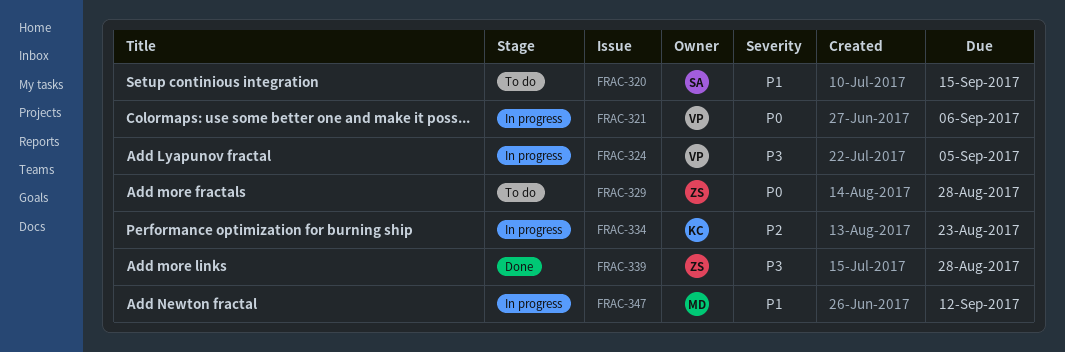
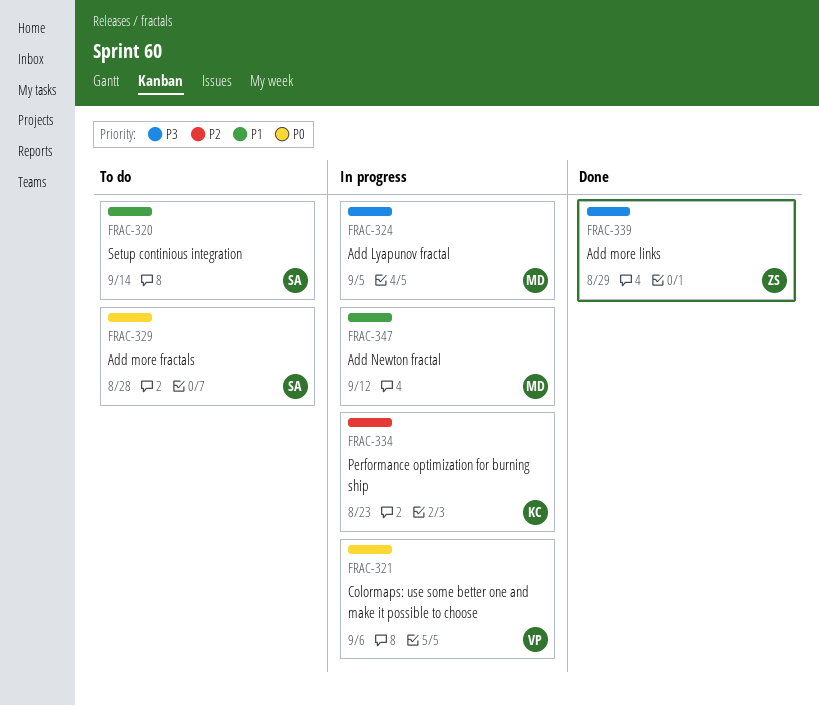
FRAC-320, due: Sep 15 -> Sep 14
FRAC-324, owner: VP -> MD
FRAC-329, owner: ZS -> SA
FRAC-339, due: Aug 28 -> Aug 29

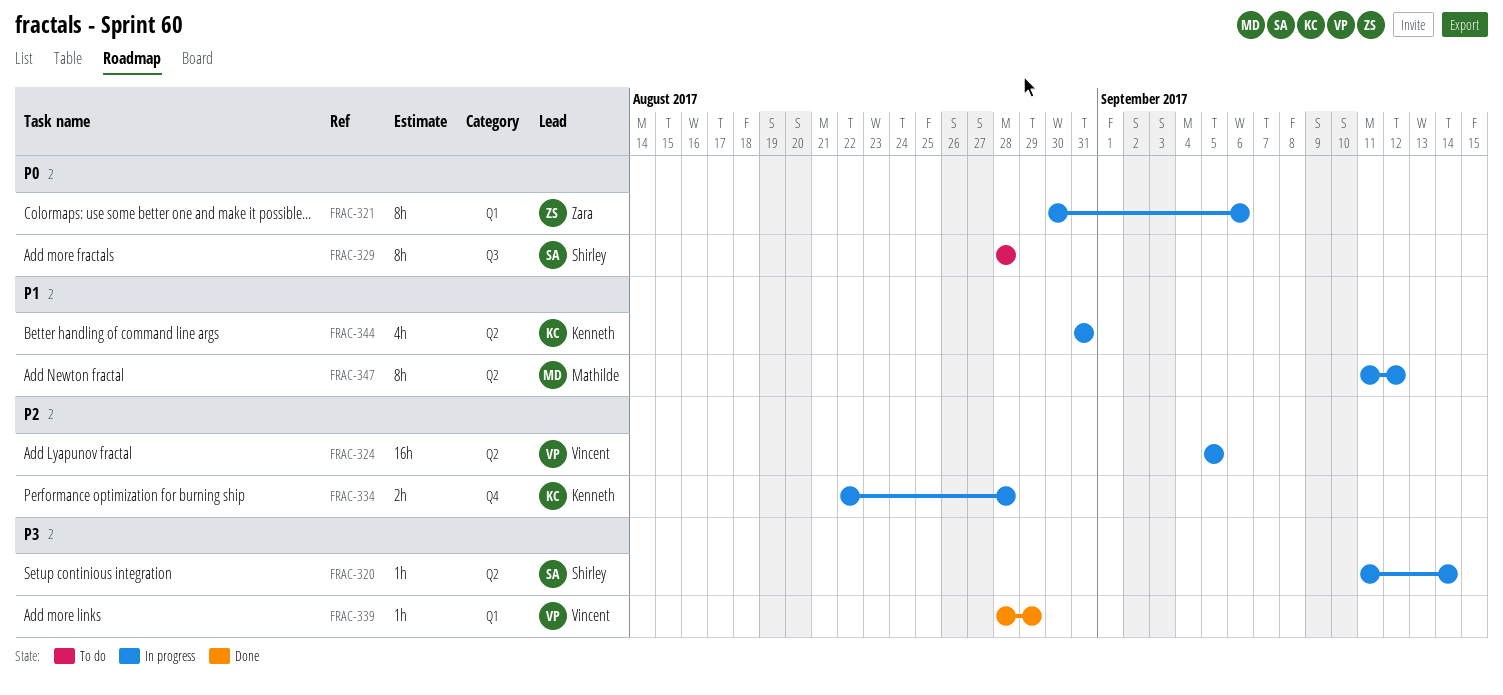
FRAC-320, status: To do -> In progress
FRAC-320, priority: P1 -> P3
FRAC-321, owner: Vincent -> Zara
FRAC-324, owner: Mathilde -> Vincent
FRAC-324, priority: P3 -> P2
FRAC-334, due: Aug 23 -> Aug 28
FRAC-339, owner: Zara -> Vincent
FRAC-344: none -> present

